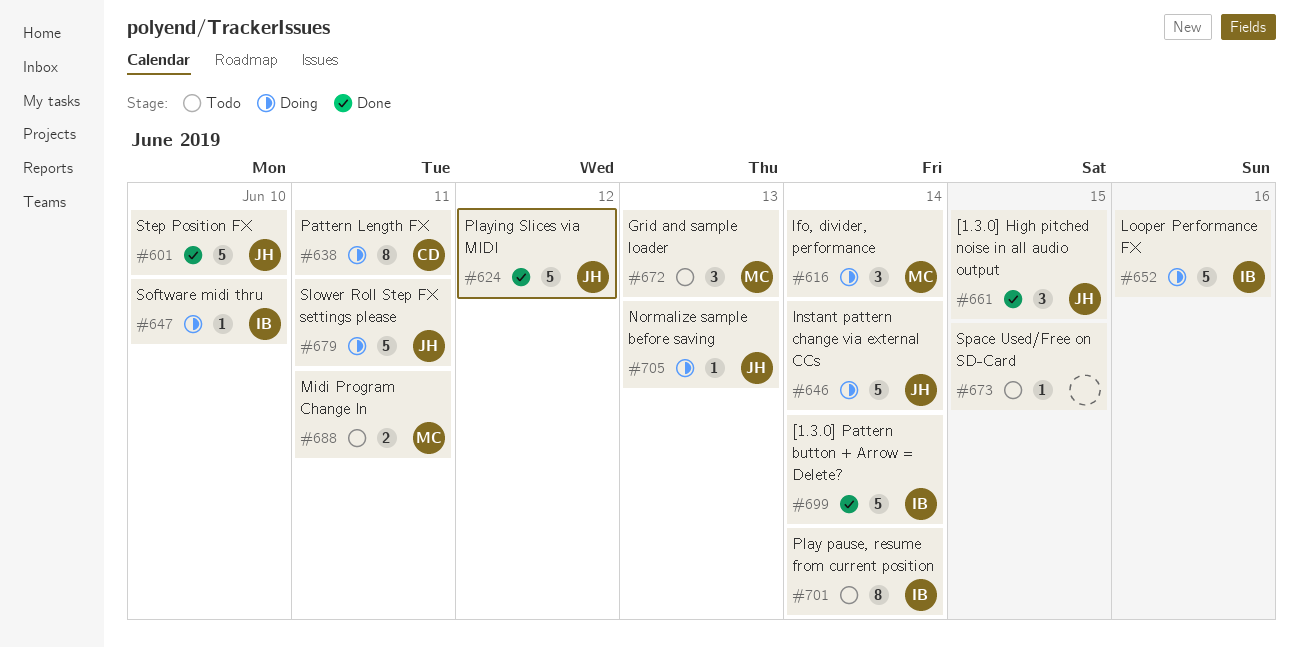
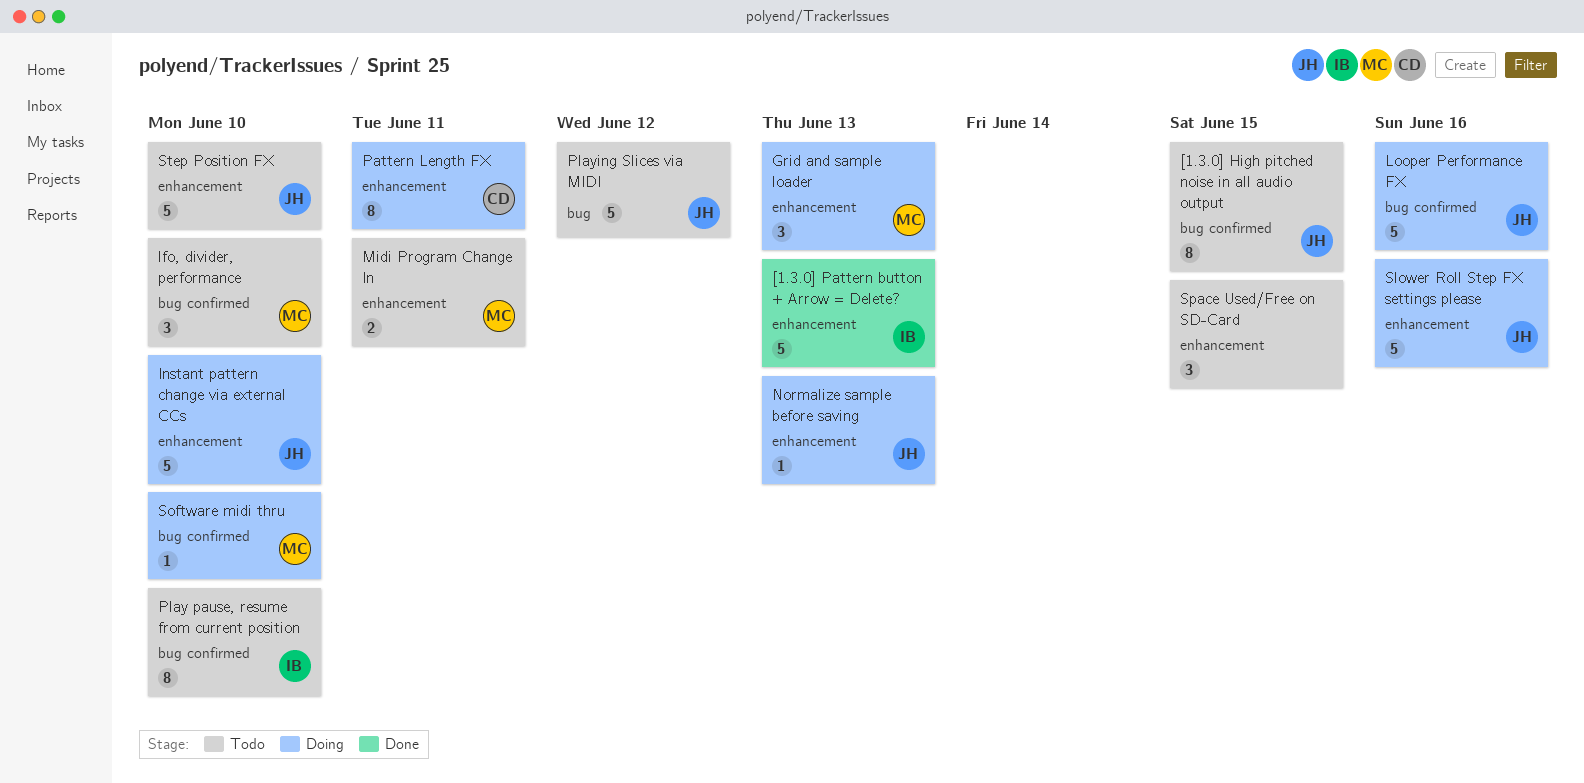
[1.3.0] High pitched noise in all audio output, status: Done -> Todo
[1.3.0] High pitched noise in all audio output, estimate: 3 -> 8
[1.3.0] Pattern button + Arrow = Delete?, due: Jun 14 -> Jun 13
Grid and sample loader, status: Todo -> Doing
Instant pattern change via external CCs, due: Jun 14 -> Jun 10
lfo, divider, performance, status: Doing -> Todo
lfo, divider, performance, due: Jun 14 -> Jun 10
Looper Performance FX, owner: IB -> JH
Play pause, resume from current position, due: Jun 14 -> Jun 10
Playing Slices via MIDI, status: Done -> Todo
Slower Roll Step FX settings please, due: Jun 11 -> Jun 16
Software midi thru, owner: IB -> MC
Space Used/Free on SD-Card, estimate: 1 -> 3
Step Position FX, status: Done -> Todo

